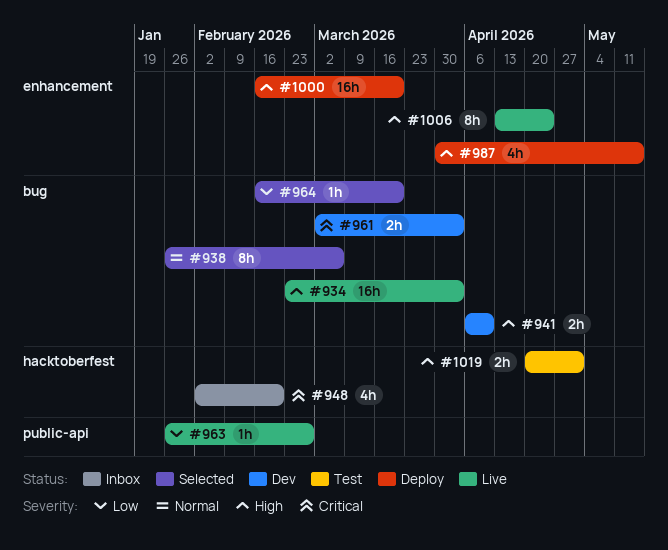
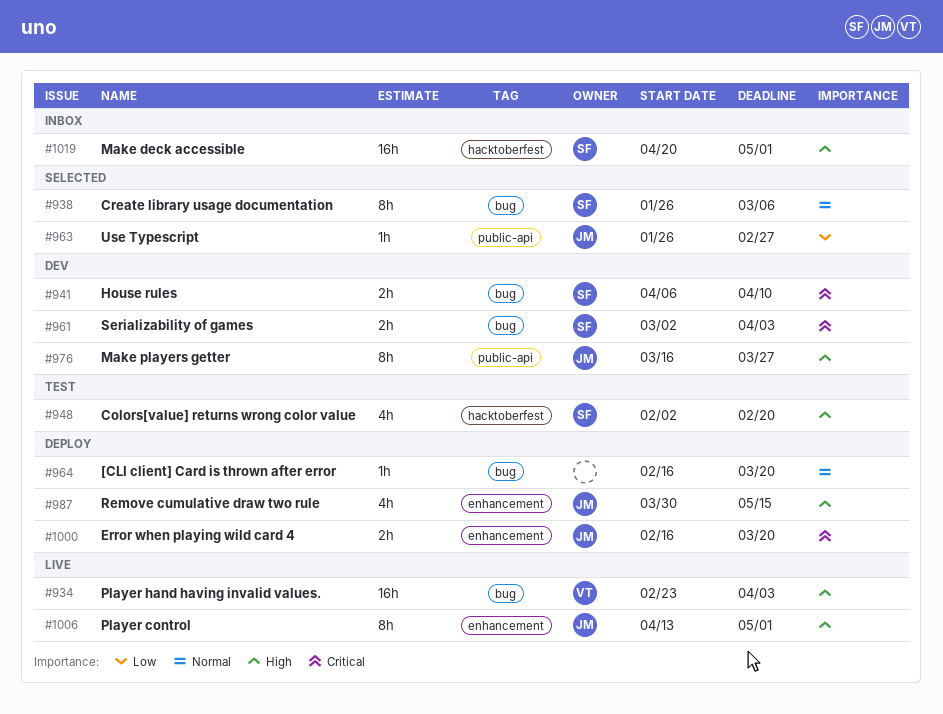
#941, priority: High -> Critical
#948, status: Inbox -> Test
#948, priority: Critical -> High
#963, status: Live -> Selected
#964, status: Selected -> Deploy
#964, priority: Low -> Normal
#976: none -> present
#1000, priority: High -> Critical
#1000, estimate: 16h -> 2h
#1006, due: Apr 24 -> May 1
#1019, status: Test -> Inbox
#1019, estimate: 2h -> 16h

